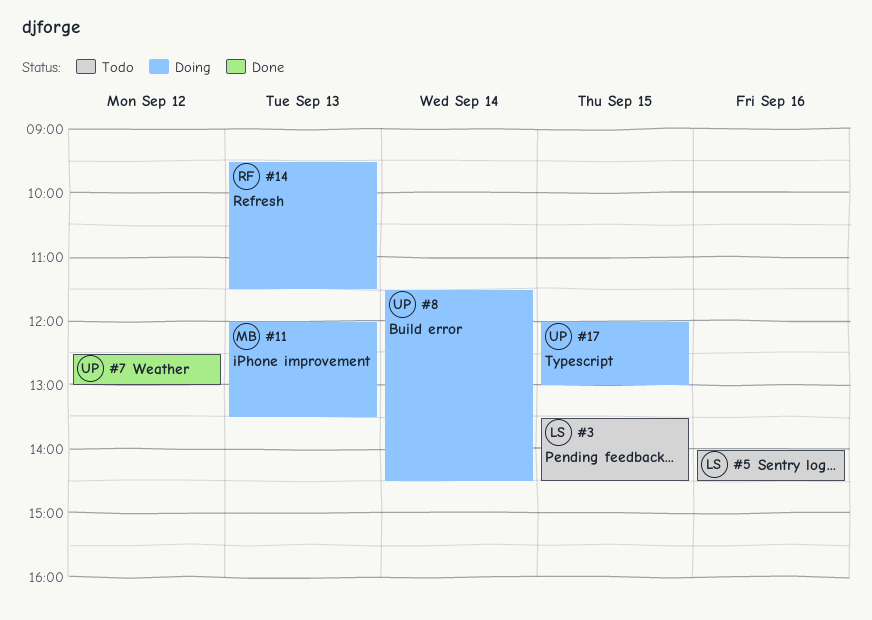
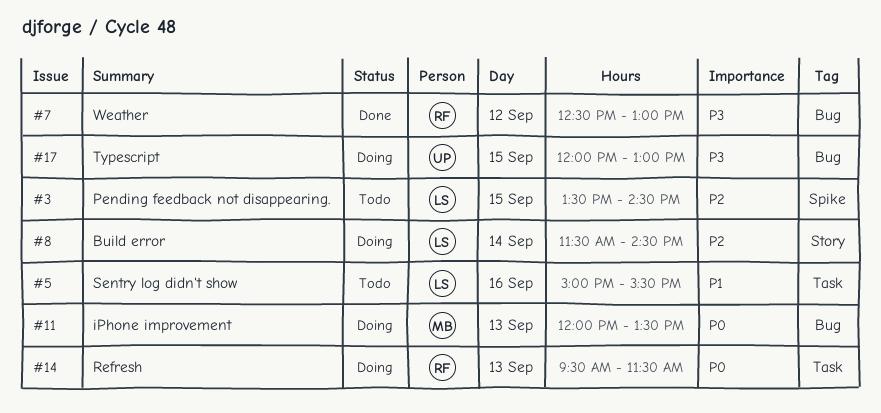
#5, begins: 14:00 -> 15:00
#5, ends: 14:30 -> 15:30
#7, owner: UP -> RF
#8, owner: UP -> LS

